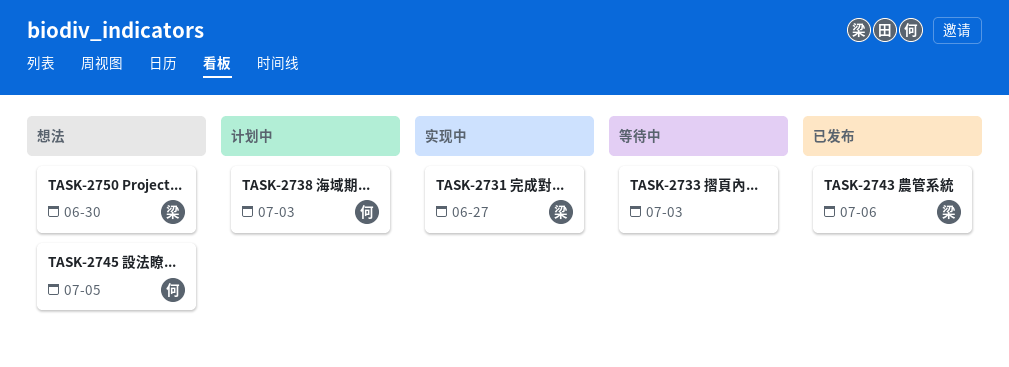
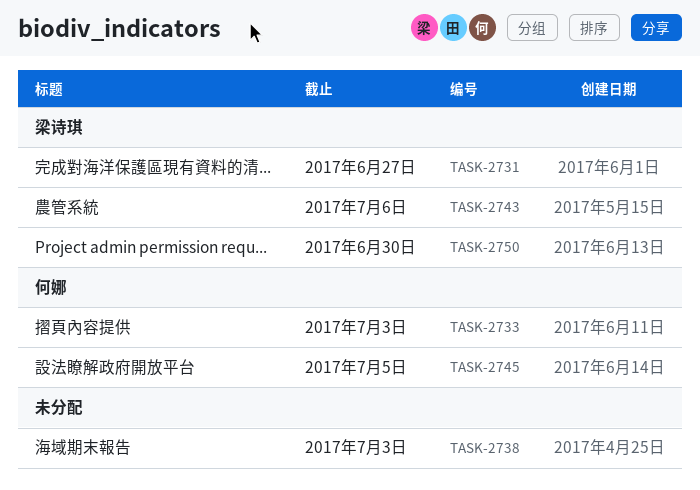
TASK-2733, owner: none -> 何娜
TASK-2738, owner: 何娜 -> none

